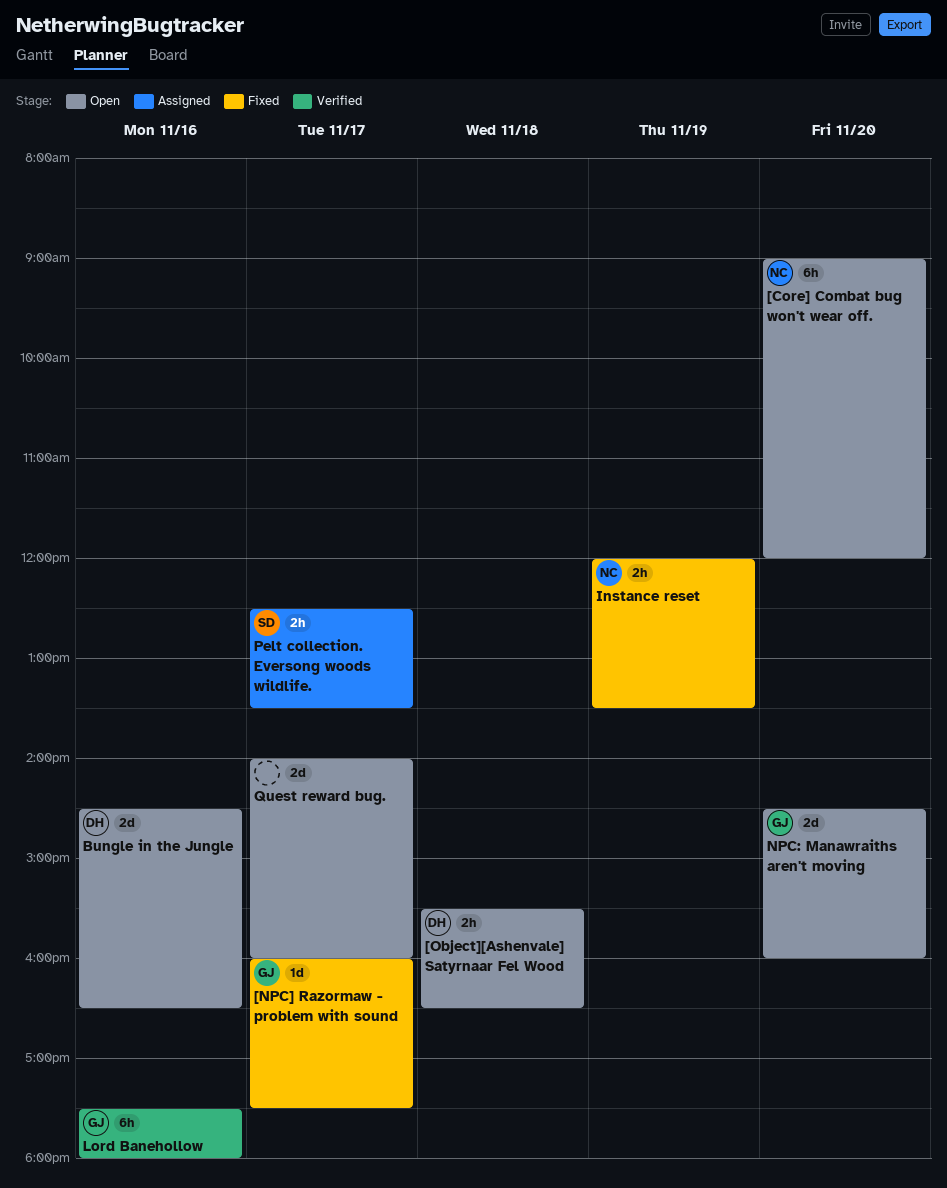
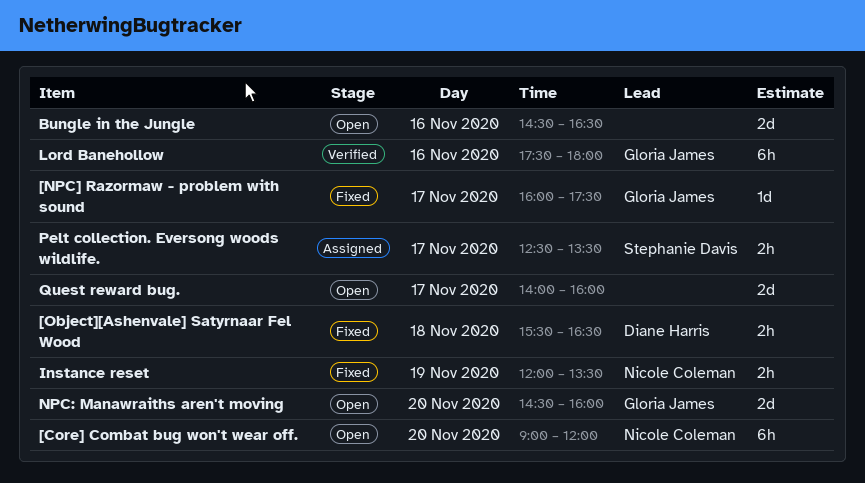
[Object][Ashenvale] Satyrnaar Fel Wood, status: Open -> Fixed
Bungle in the Jungle, owner: Diane Harris -> none

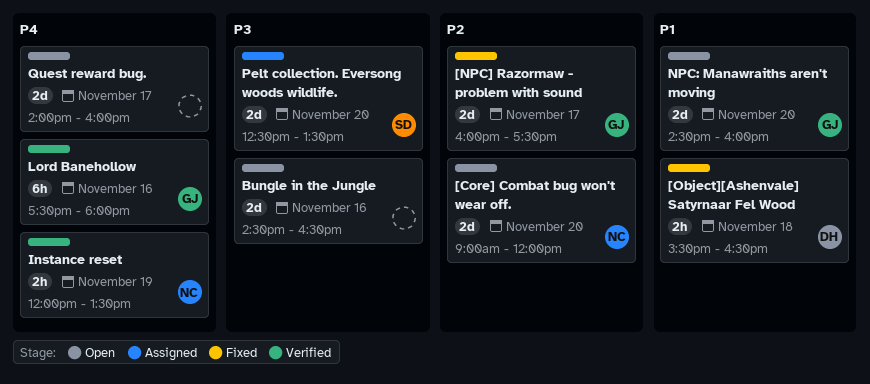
[Core] Combat bug won't wear off., estimate: 6h -> 2d
[NPC] Razormaw - problem with sound, estimate: 1d -> 2d
Instance reset, status: Fixed -> Verified
Pelt collection. Eversong woods wildlife., estimate: 2h -> 2d
Pelt collection. Eversong woods wildlife., day: Nov 17 -> Nov 20

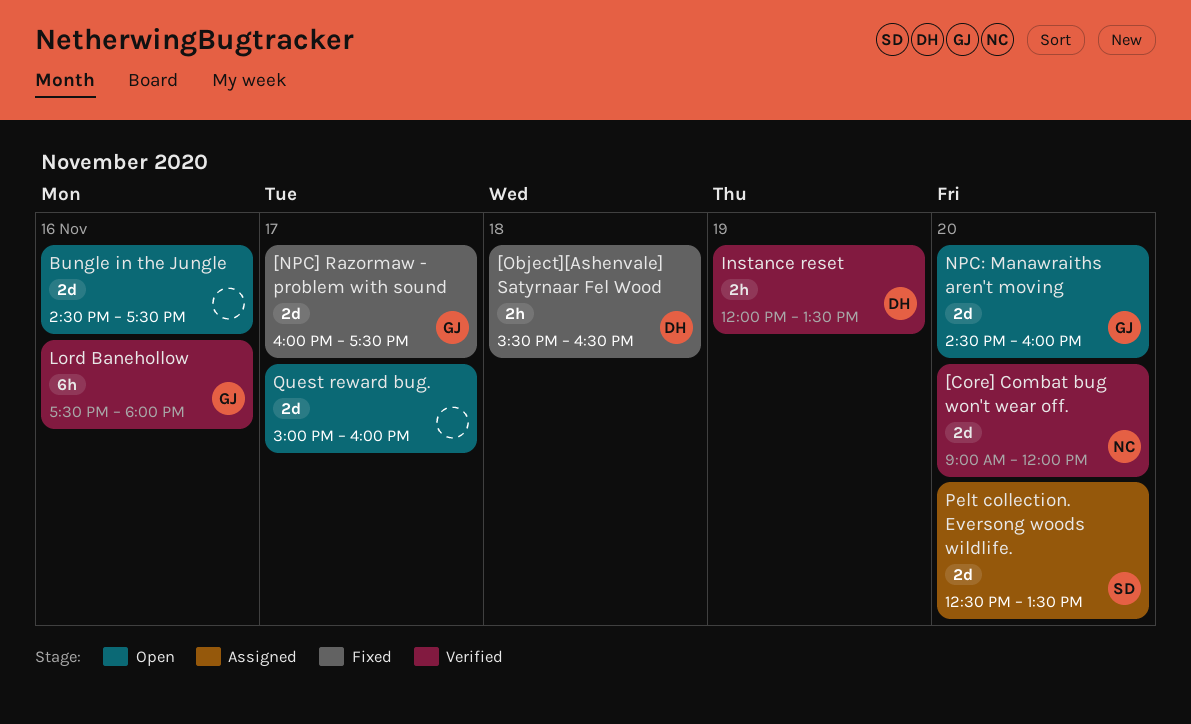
[Core] Combat bug won't wear off., status: Open -> Verified
Bungle in the Jungle, ends: 16:30 -> 17:30
Instance reset, owner: NC -> DH
Quest reward bug., begins: 14:00 -> 15:00

